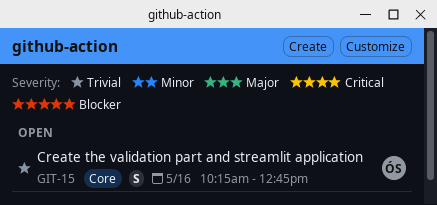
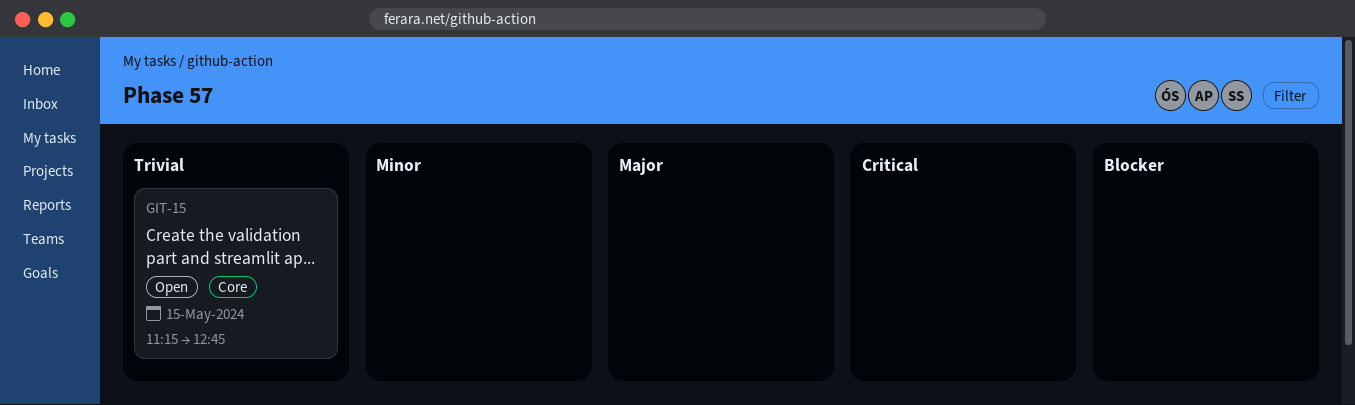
GIT-15, day: May 16 -> May 15
GIT-15, begins: 10:15 -> 11:15

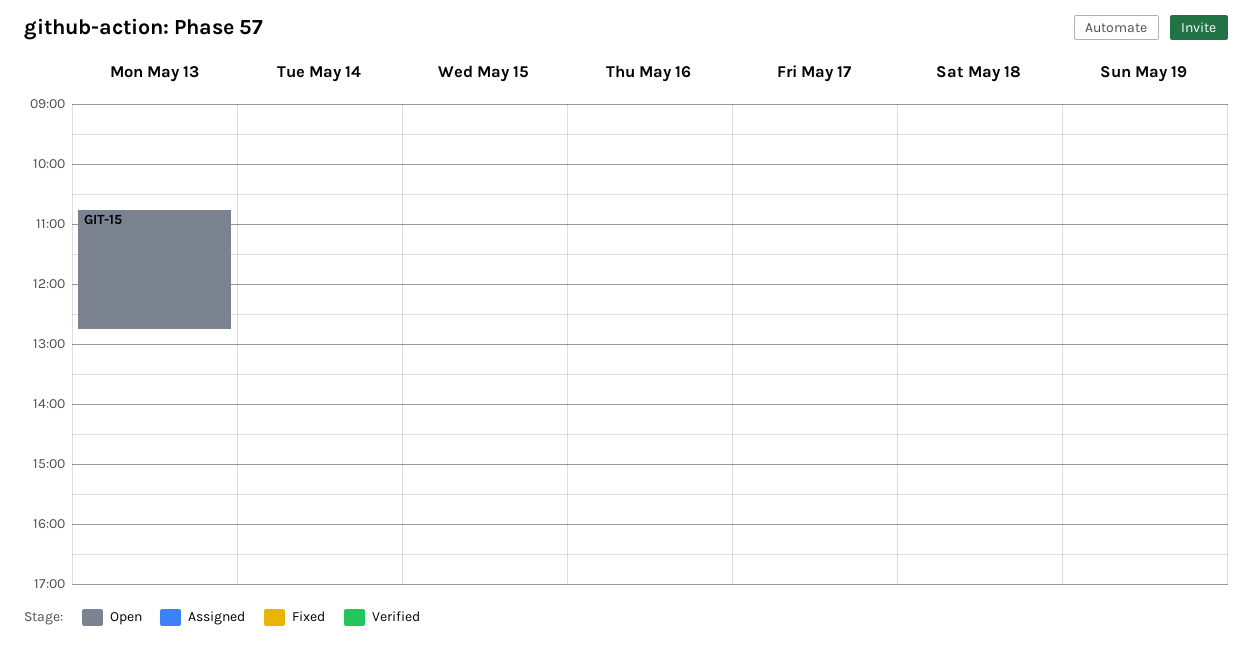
GIT-15, day: May 15 -> May 13
GIT-15, begins: 11:15 -> 10:45

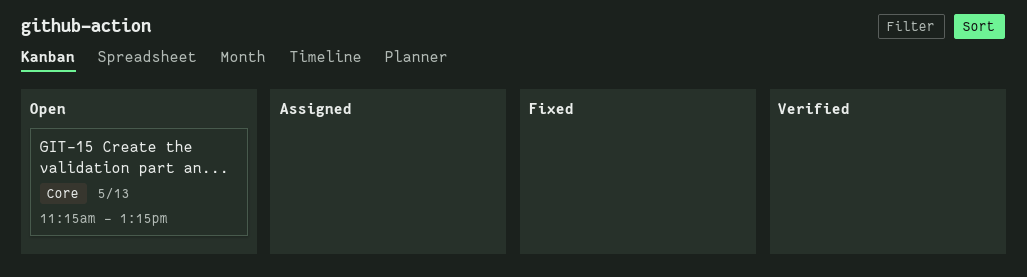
GIT-15, begins: 10:45 -> 11:15
GIT-15, ends: 12:45 -> 13:15

